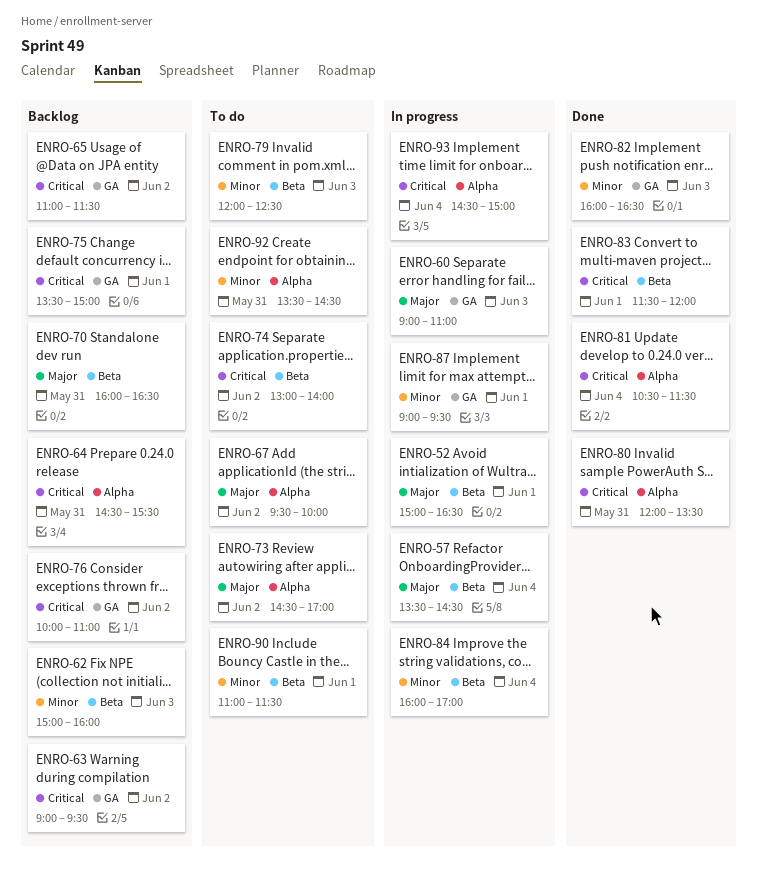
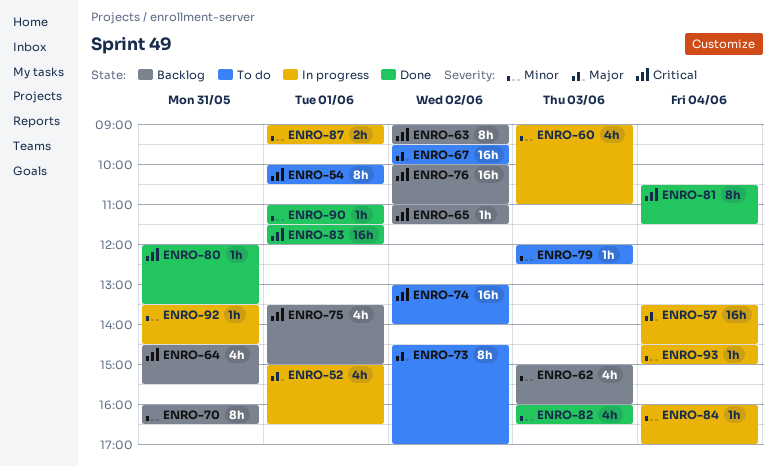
ENRO-54: none -> present
ENRO-60, priority: Major -> Minor
ENRO-70, priority: Major -> Minor
ENRO-90, status: To do -> Done
ENRO-92, status: To do -> In progress
ENRO-93, priority: Critical -> Minor

